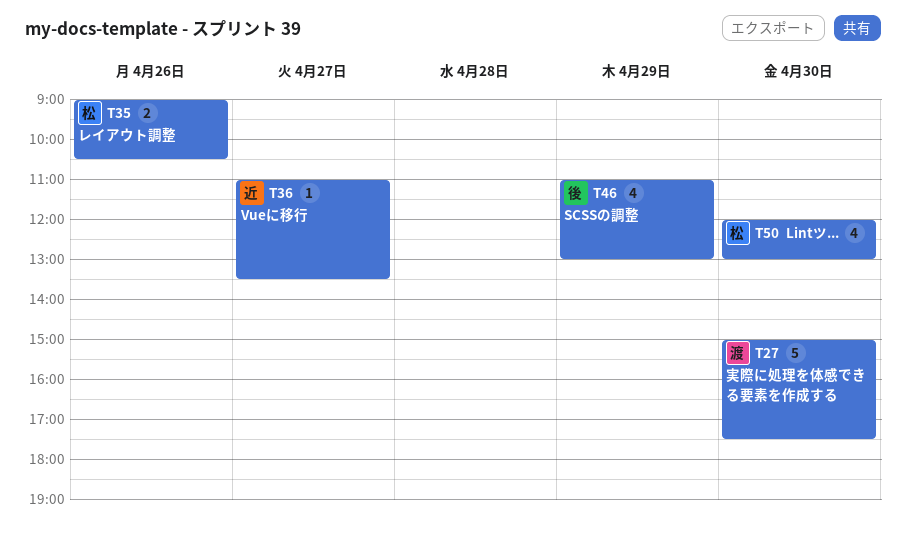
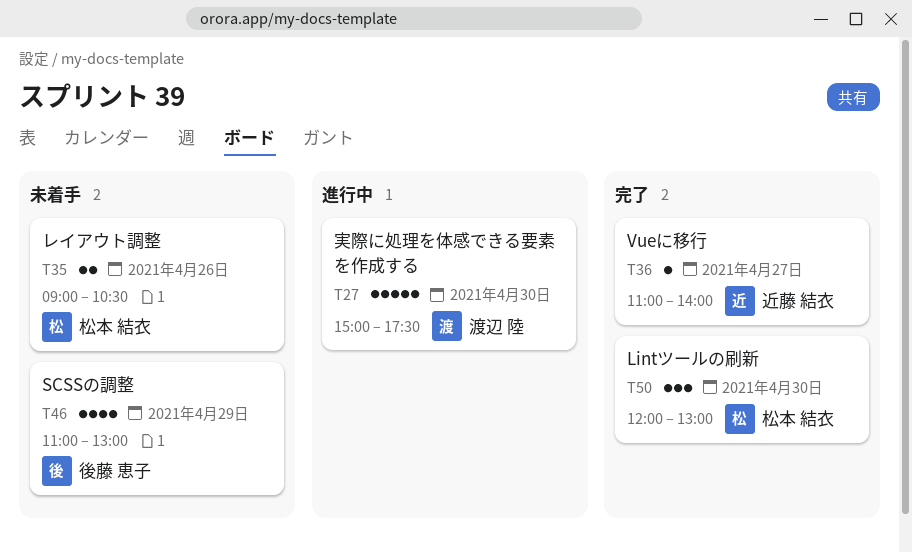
T36, ends: 13:30 -> 14:00
T50, estimate: 4 -> 3

